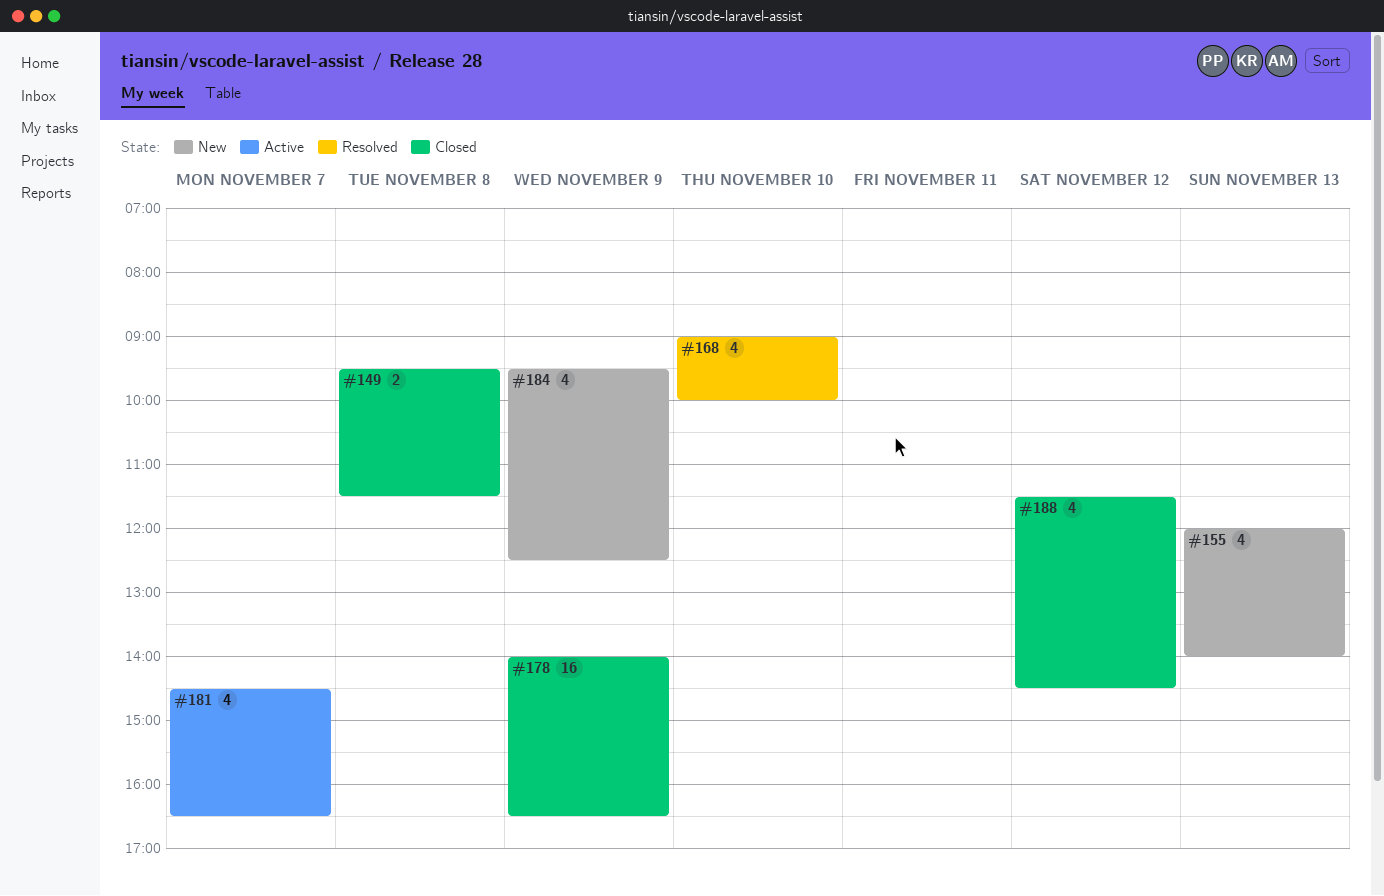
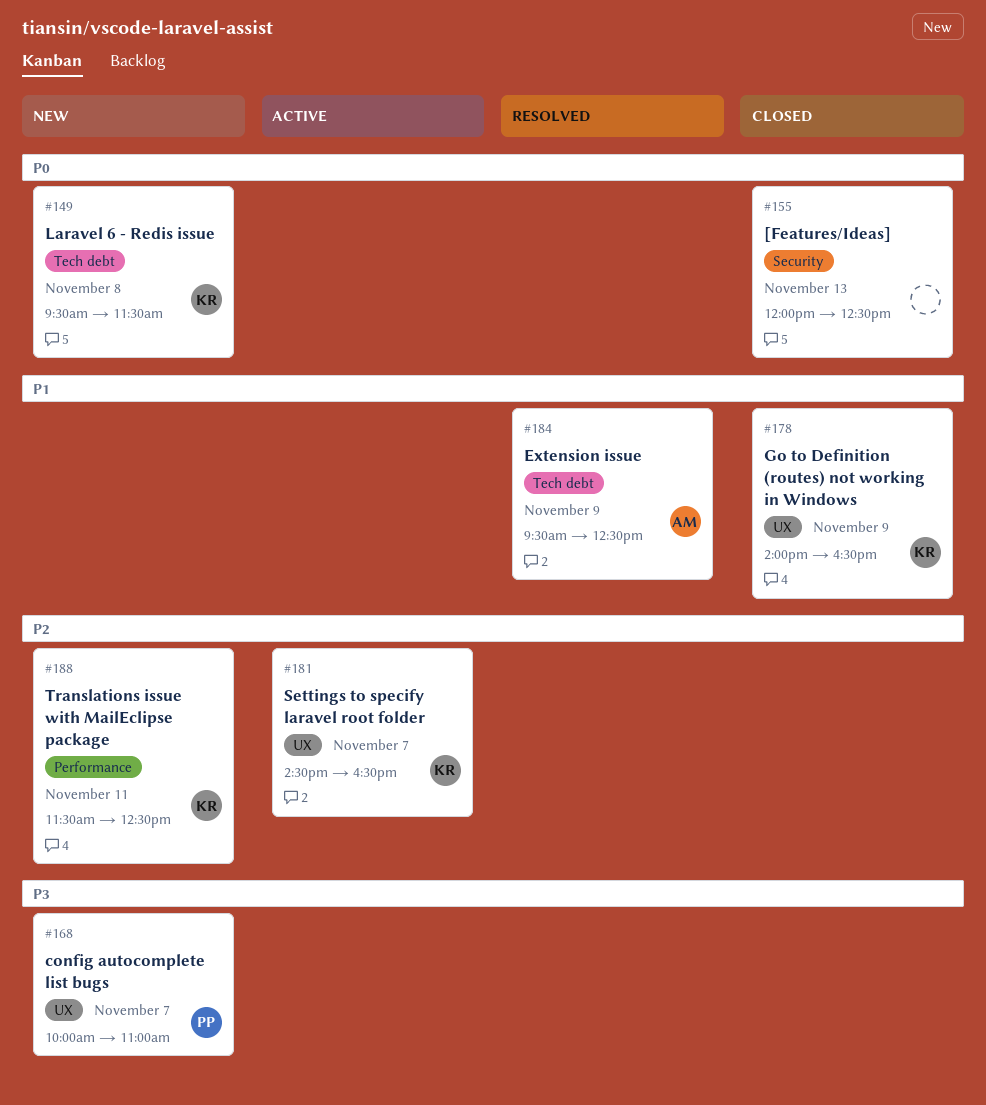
#149, status: Closed -> New
#155, status: New -> Closed
#155, ends: 14:00 -> 12:30
#168, status: Resolved -> New
#168, day: Nov 10 -> Nov 7
#168, begins: 09:00 -> 10:00
#168, ends: 10:00 -> 11:00
#184, status: New -> Resolved
#188, status: Closed -> New
#188, day: Nov 12 -> Nov 11
#188, ends: 14:30 -> 12:30

